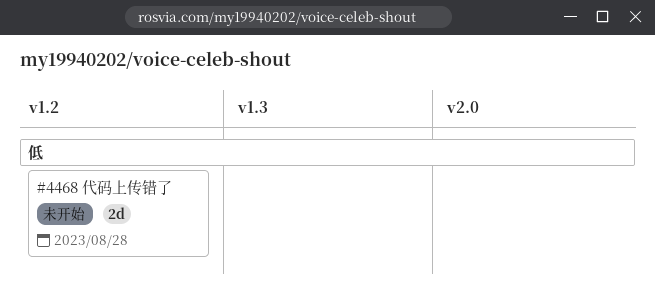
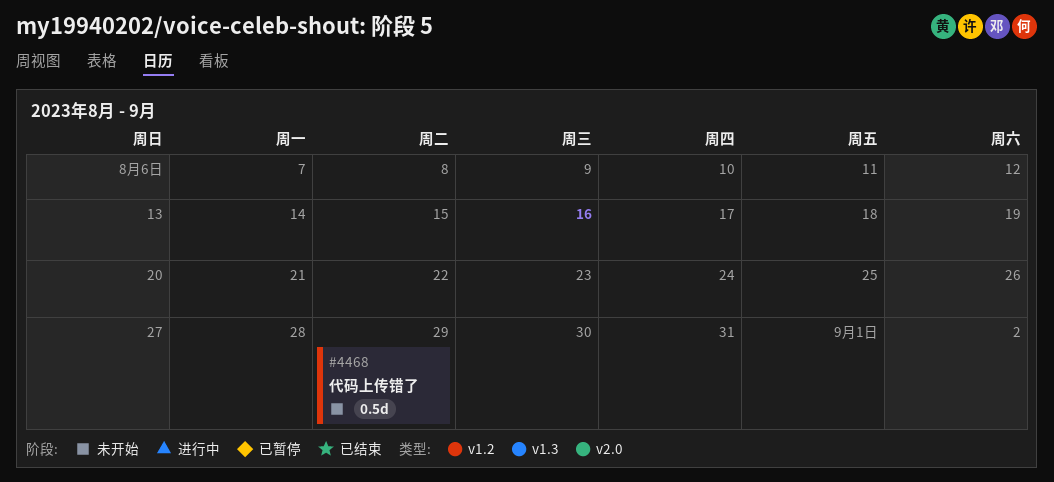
#4468, estimate: 2d -> 0.5d
#4468, due: Aug 28 -> Aug 29

